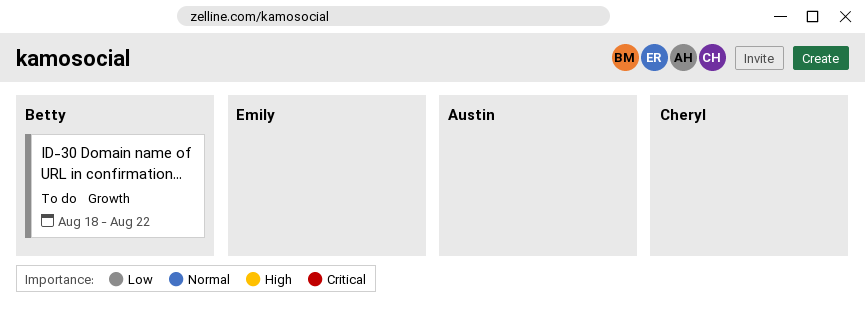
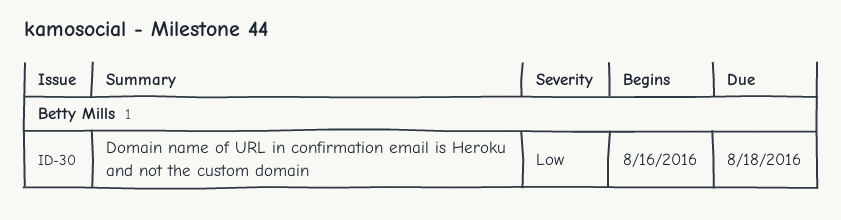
ID-30, start: Aug 18 -> Aug 16
ID-30, due: Aug 22 -> Aug 18

